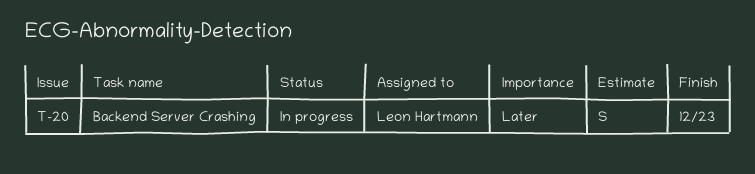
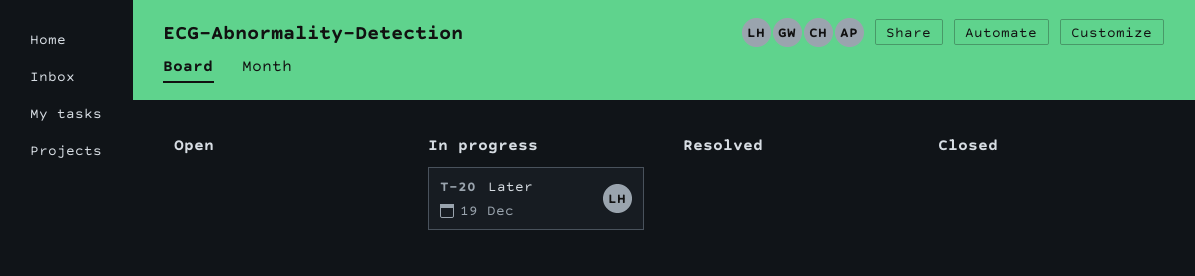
T-20, due: Dec 23 -> Dec 19

